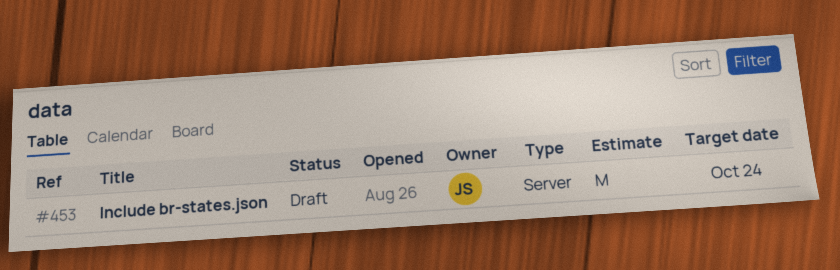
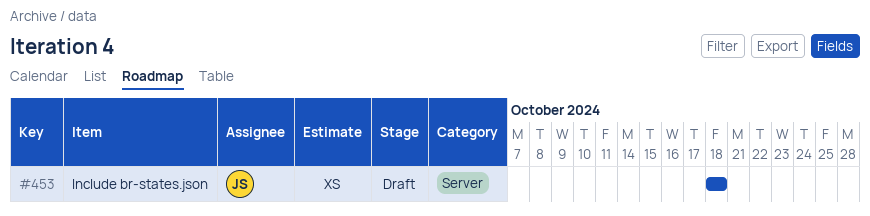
#453, estimate: M -> XS
#453, due: Oct 24 -> Oct 18

